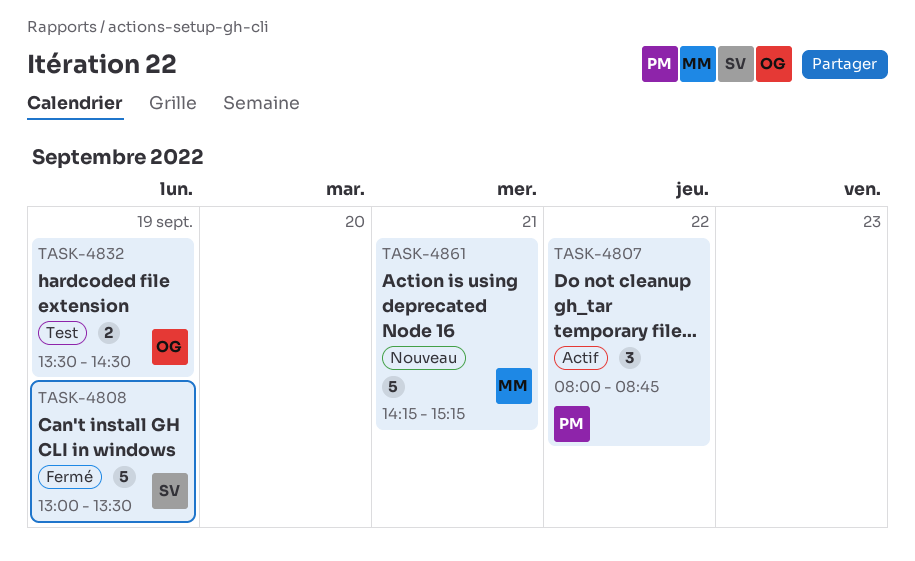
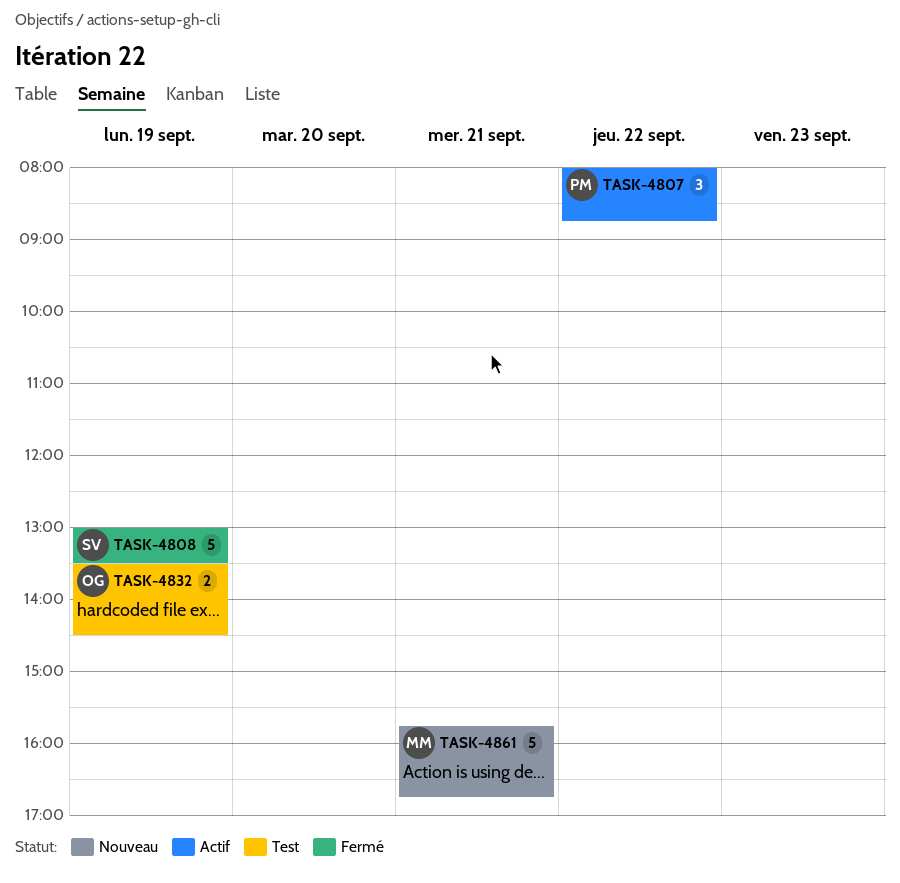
TASK-4861, begins: 14:15 -> 15:45
TASK-4861, ends: 15:15 -> 16:45

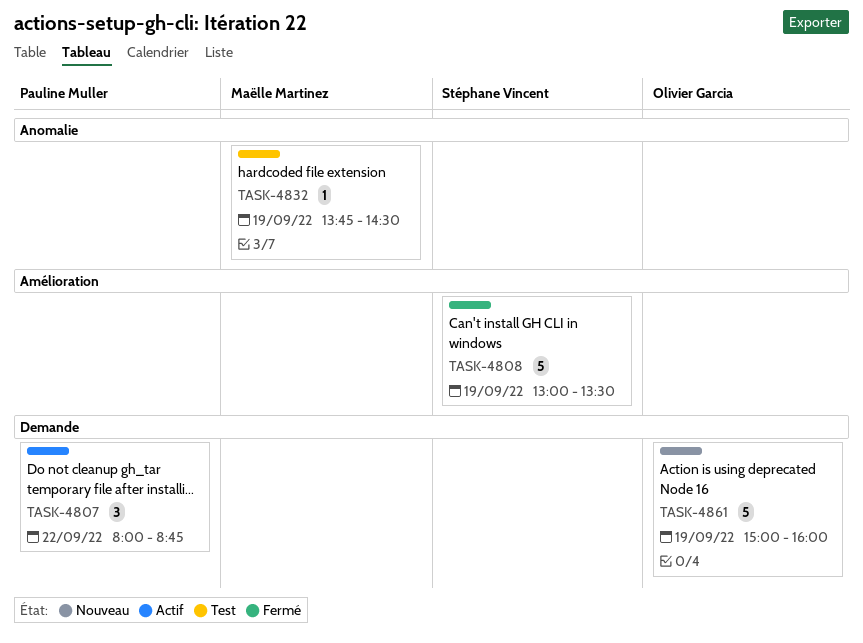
TASK-4832, owner: Olivier Garcia -> Maëlle Martinez
TASK-4832, estimate: 2 -> 1
TASK-4832, begins: 13:30 -> 13:45
TASK-4861, owner: Maëlle Martinez -> Olivier Garcia
TASK-4861, day: Sep 21 -> Sep 19
TASK-4861, begins: 15:45 -> 15:00
TASK-4861, ends: 16:45 -> 16:00

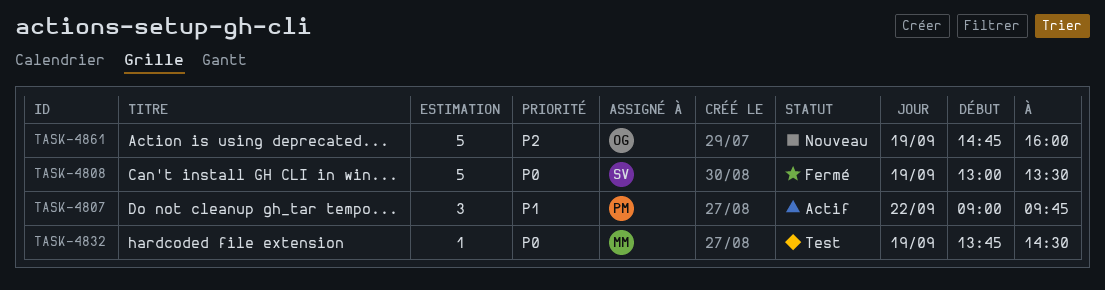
TASK-4807, begins: 08:00 -> 09:00
TASK-4807, ends: 08:45 -> 09:45
TASK-4861, begins: 15:00 -> 14:45

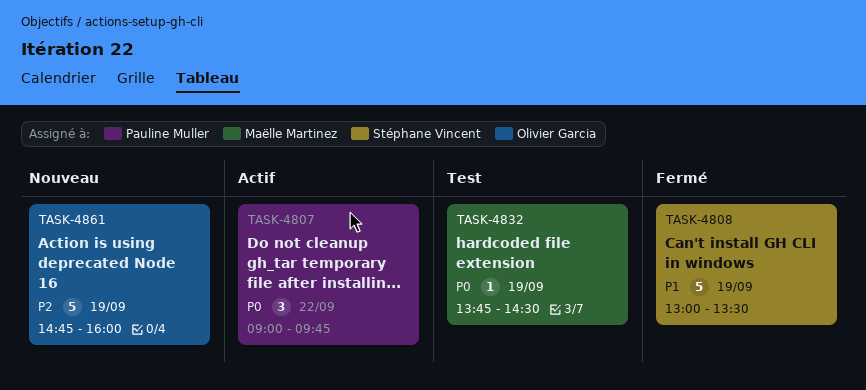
TASK-4807, priority: P1 -> P0
TASK-4808, priority: P0 -> P1

